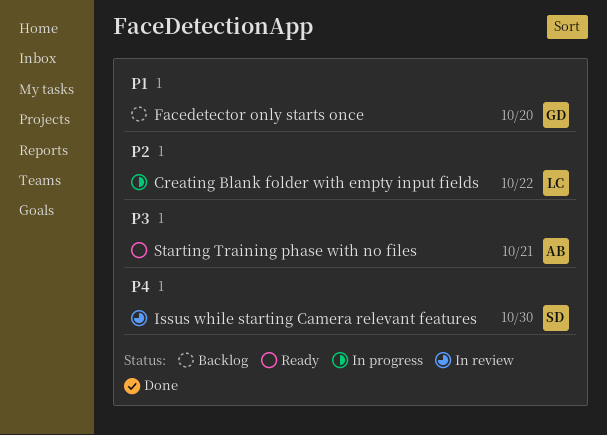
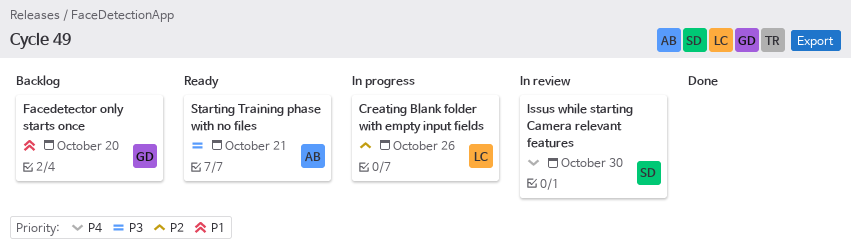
Creating Blank folder with empty input fields, due: Oct 22 -> Oct 26

